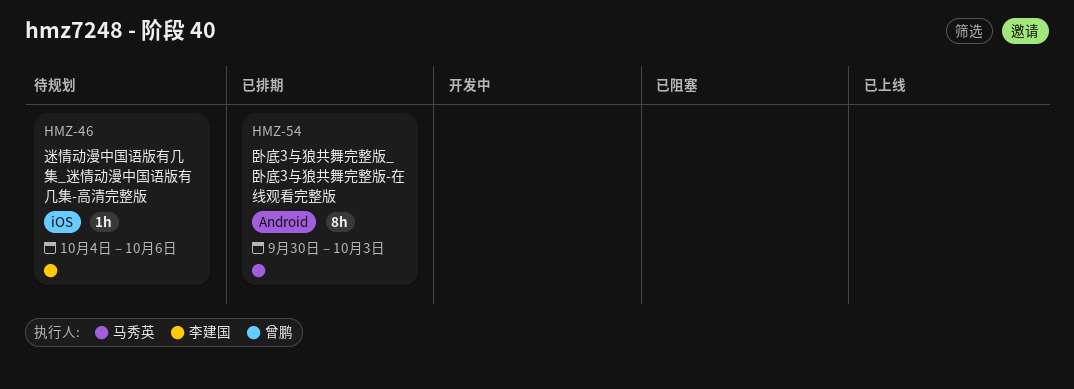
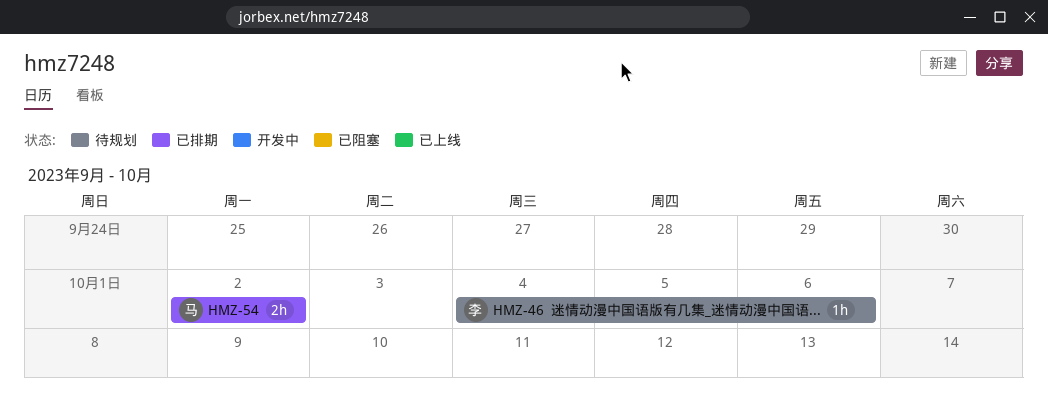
HMZ-54, estimate: 8h -> 2h
HMZ-54, start: Sep 30 -> Oct 2
HMZ-54, due: Oct 3 -> Oct 2

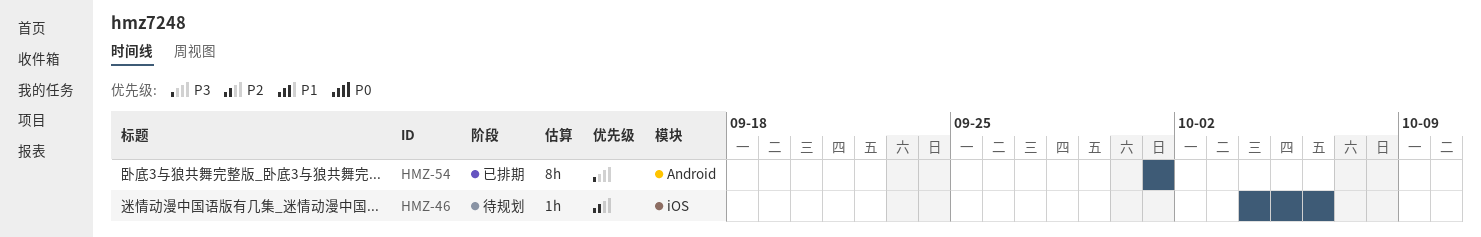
HMZ-54, estimate: 2h -> 8h
HMZ-54, start: Oct 2 -> Oct 1
HMZ-54, due: Oct 2 -> Oct 1

